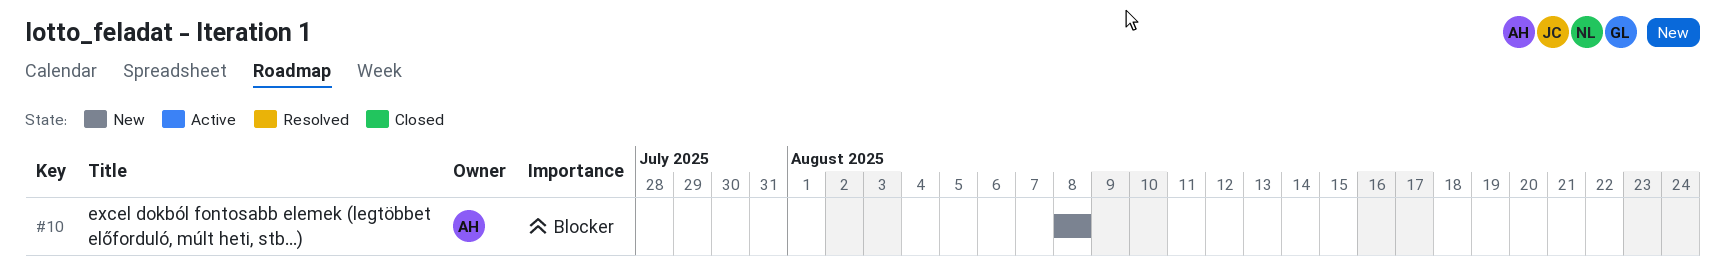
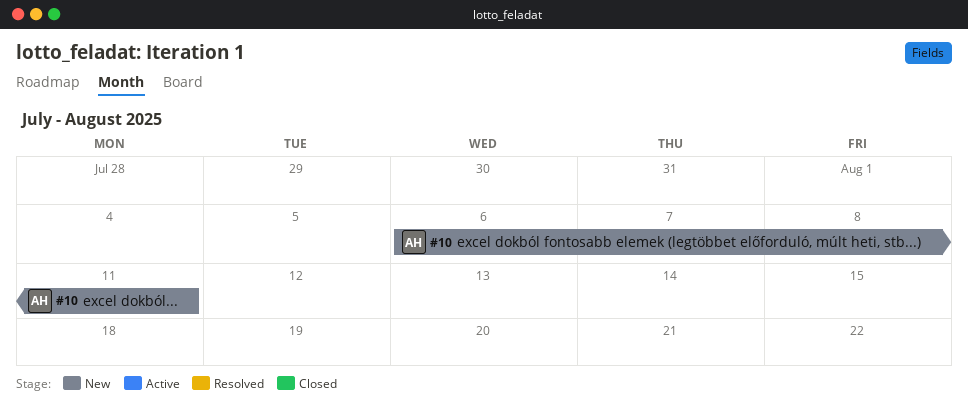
#10, start: Aug 8 -> Aug 6
#10, due: Aug 8 -> Aug 11

